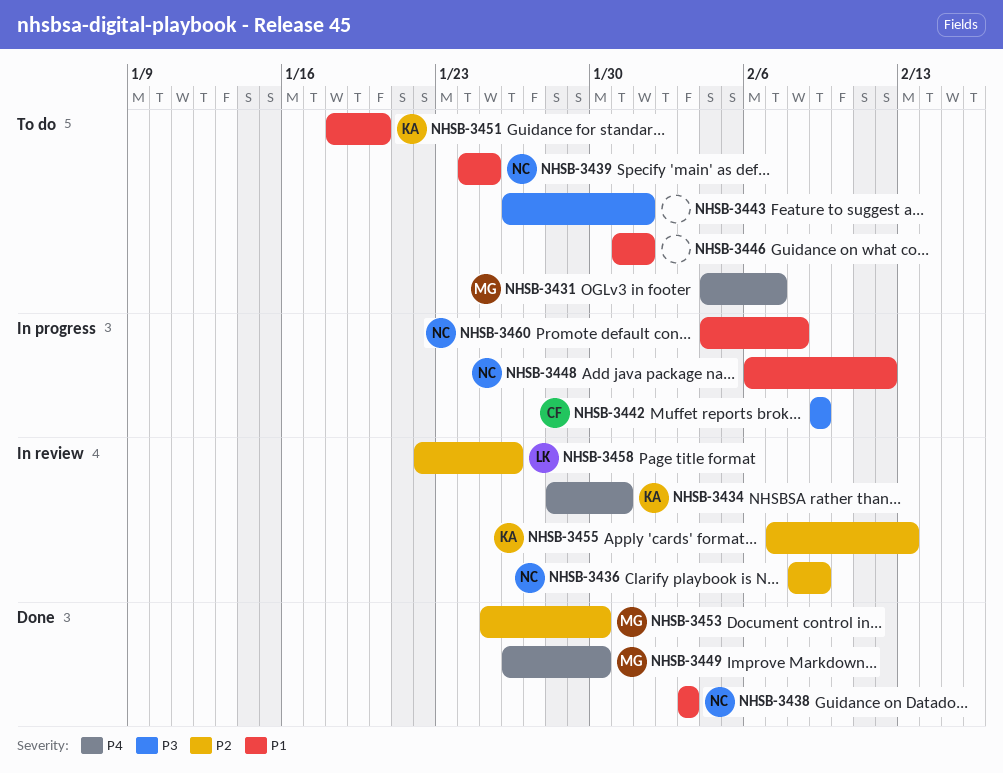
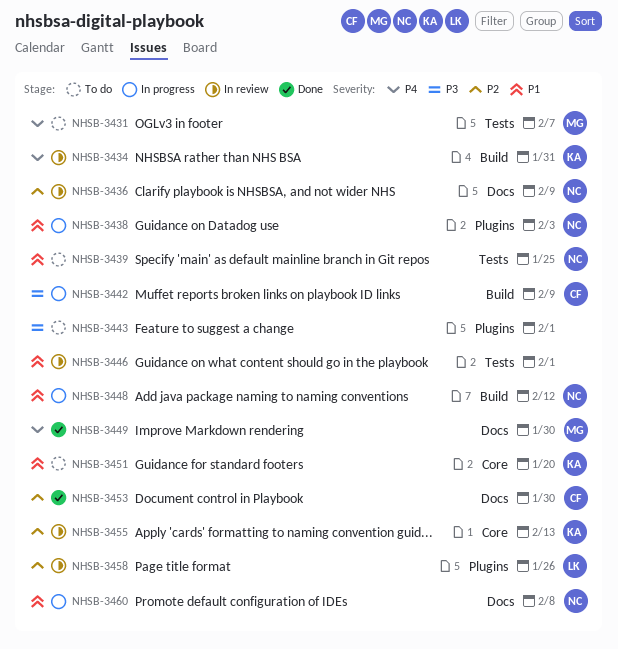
NHSB-3438, status: Done -> In progress
NHSB-3446, status: To do -> In review
NHSB-3453, owner: MG -> CF

